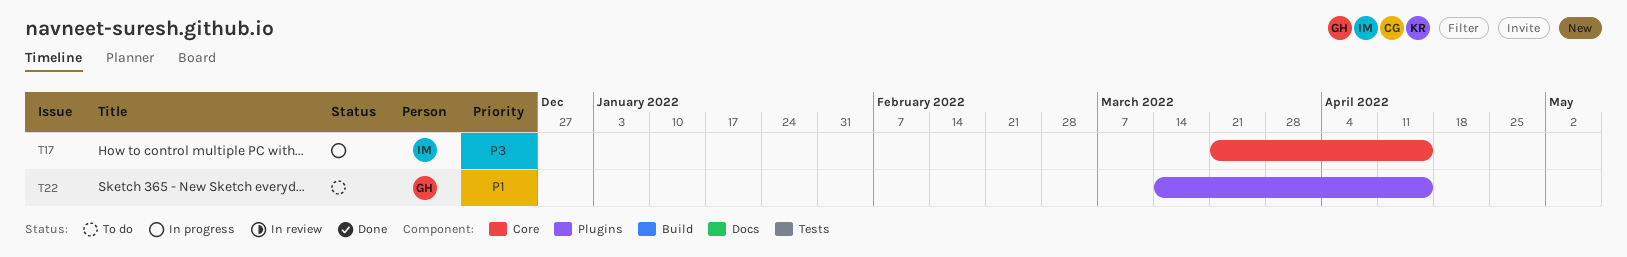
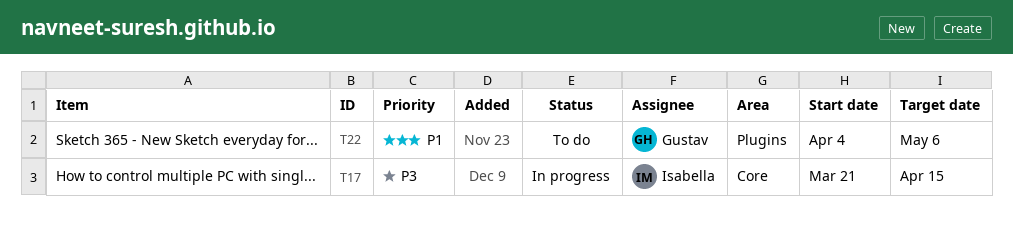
T22, start: Mar 14 -> Apr 4
T22, due: Apr 15 -> May 6

